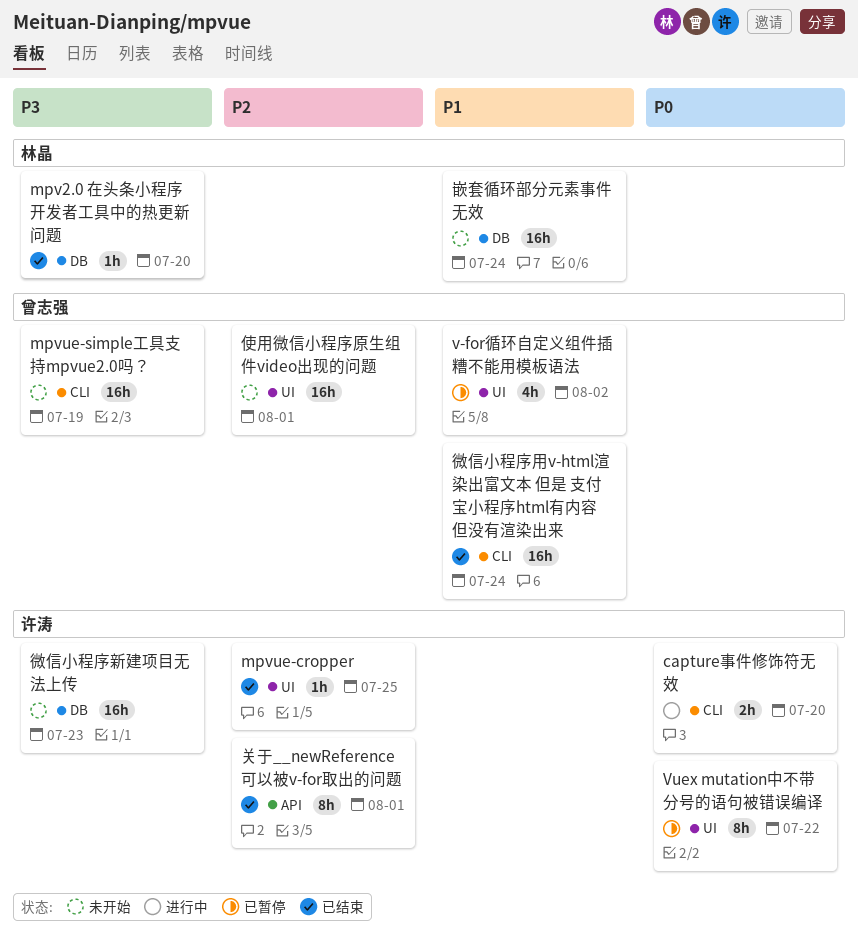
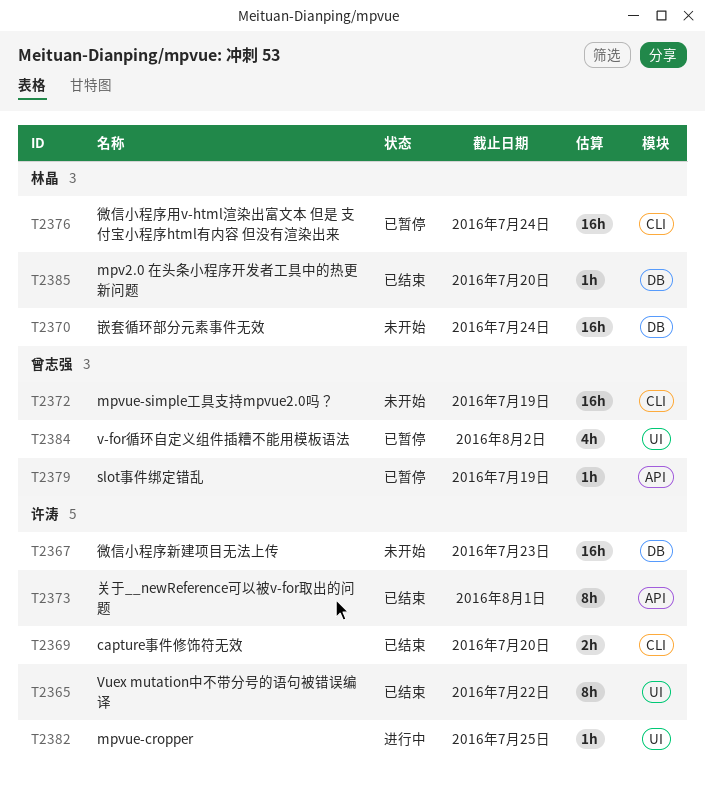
capture事件修饰符无效, status: 进行中 -> 已结束
mpvue-cropper, status: 已结束 -> 进行中
slot事件绑定错乱: none -> present
Vuex mutation中不带分号的语句被错误编译, status: 已暂停 -> 已结束
使用微信小程序原生组件video出现的问题: present -> none
微信小程序用v-html渲染出富文本 但是 支付宝小程序html有内容 但没有渲染出来, status: 已结束 -> 已暂停
微信小程序用v-html渲染出富文本 但是 支付宝小程序html有内容 但没有渲染出来, owner: 曾志强 -> 林晶

